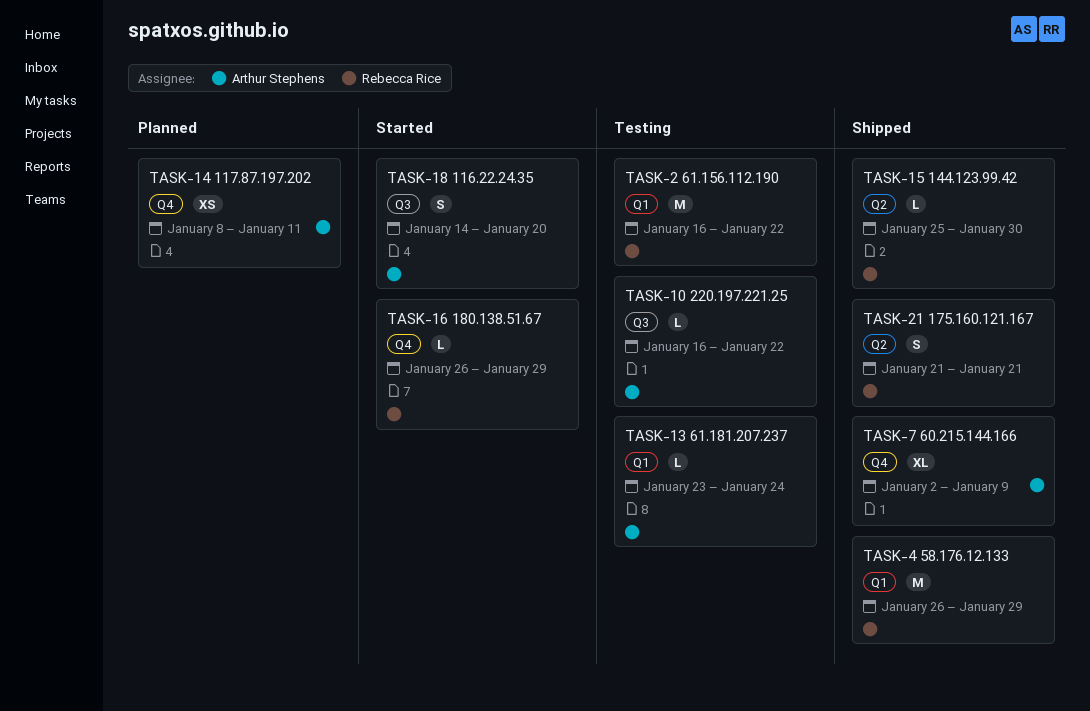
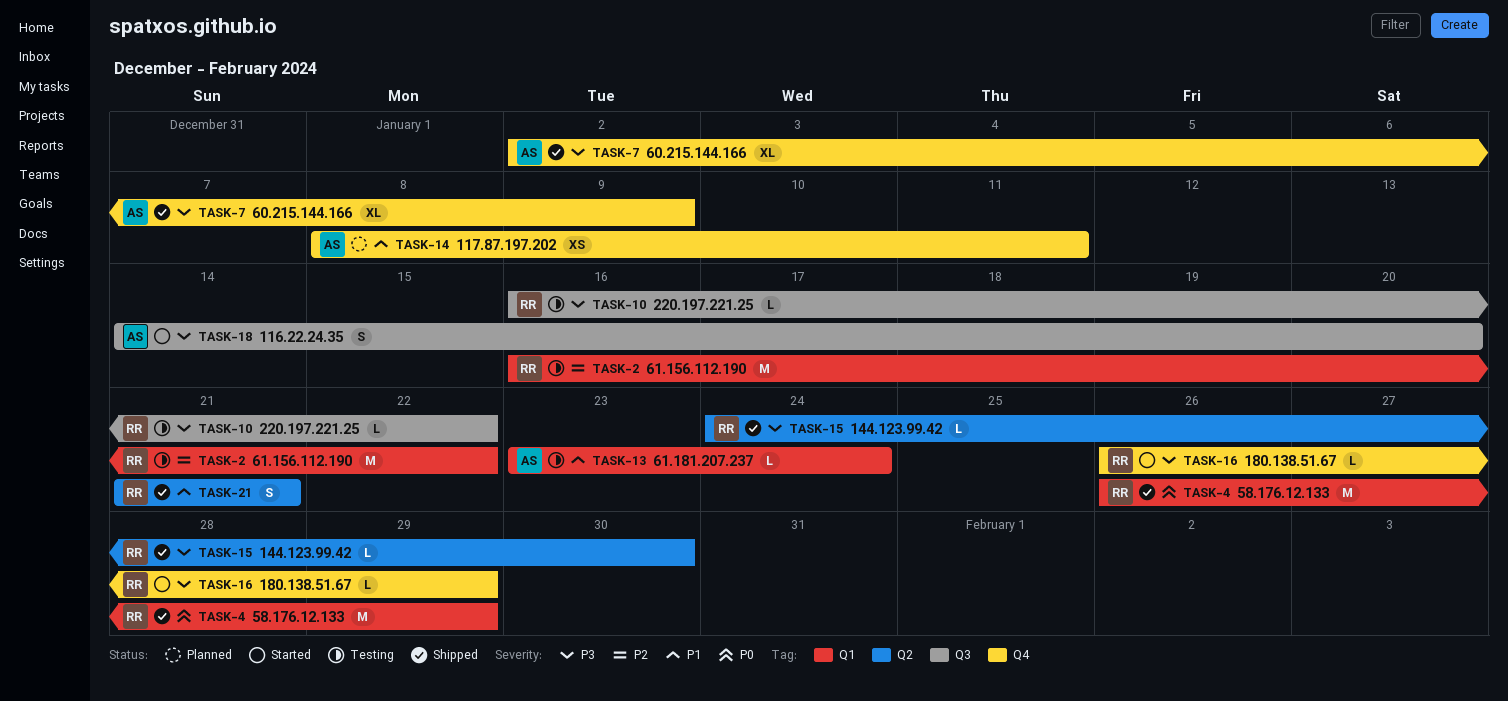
TASK-10, owner: Arthur Stephens -> Rebecca Rice
TASK-15, start: Jan 25 -> Jan 24

